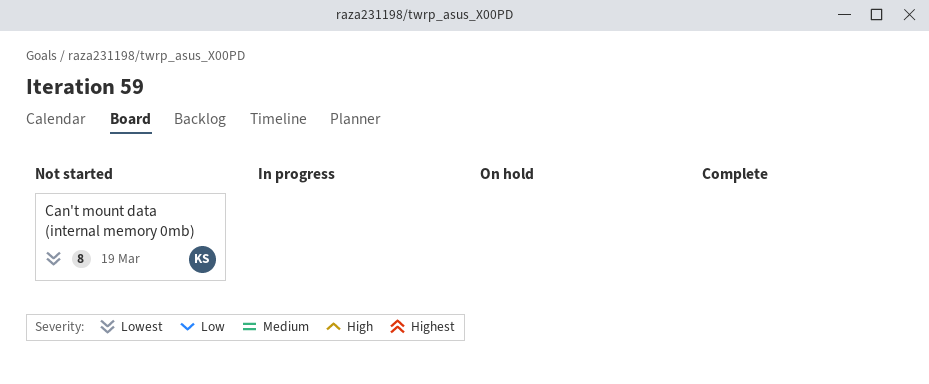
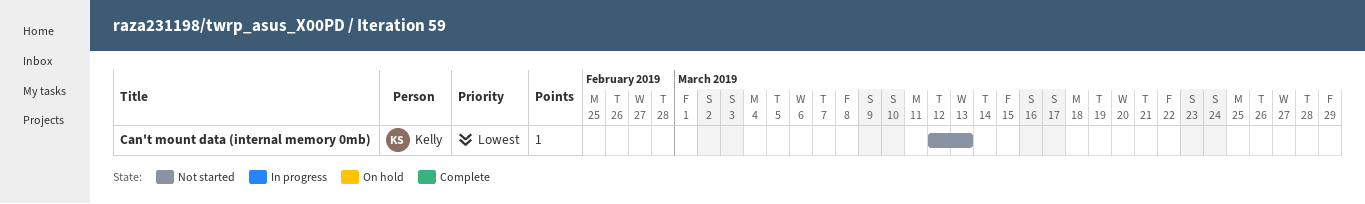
Can't mount data (internal memory 0mb), estimate: 8 -> 1
Can't mount data (internal memory 0mb), due: Mar 19 -> Mar 13

